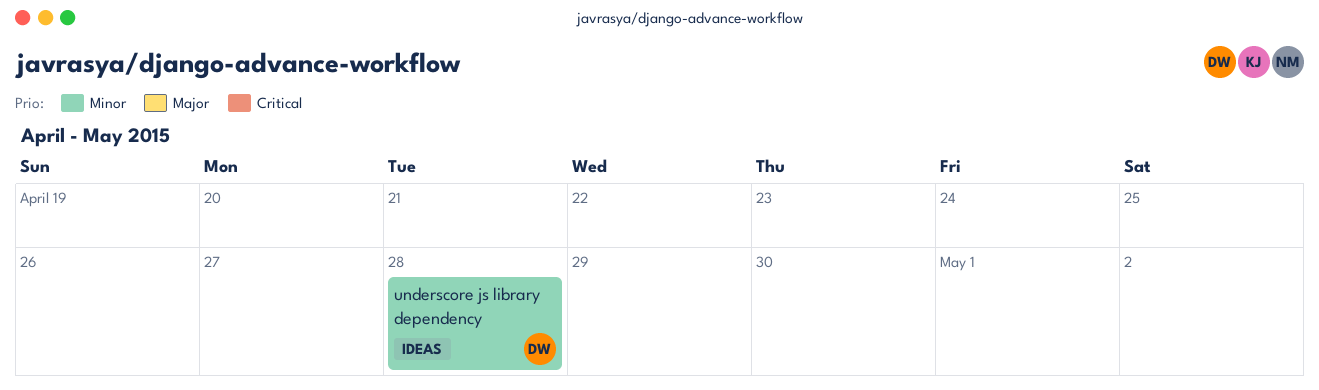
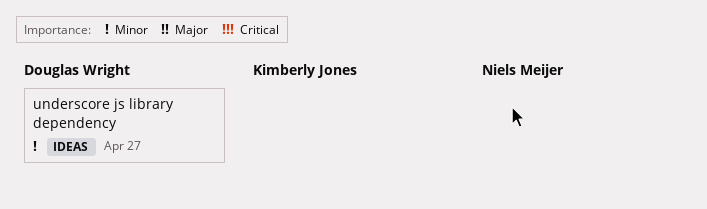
underscore js library dependency, due: Apr 28 -> Apr 27

